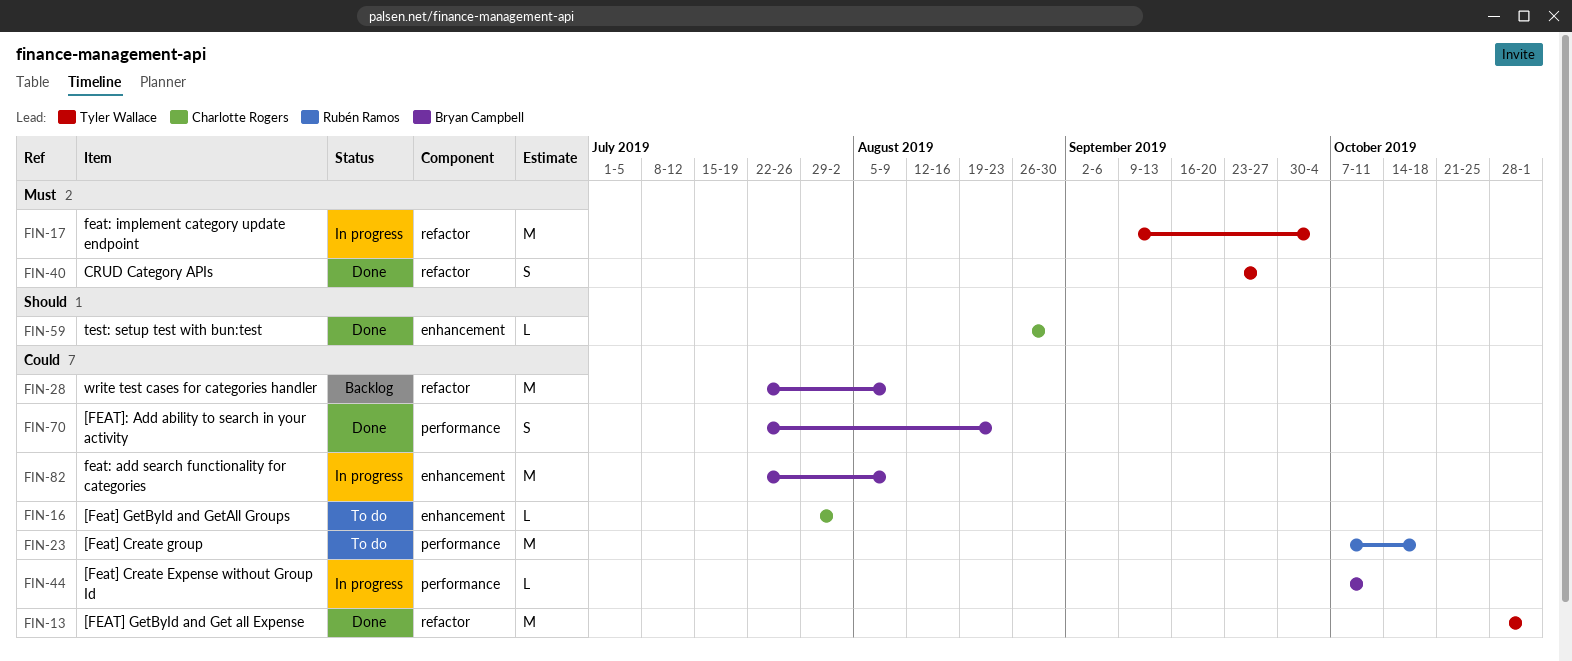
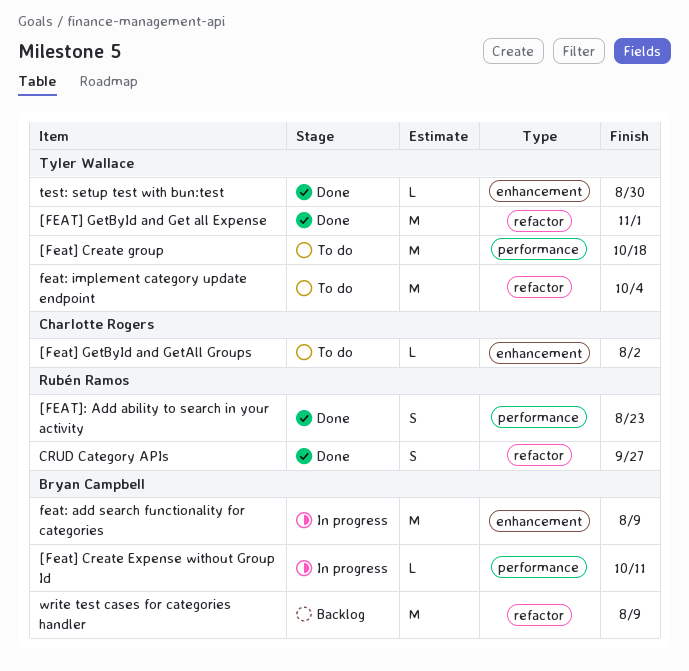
[Feat] Create group, owner: Rubén Ramos -> Tyler Wallace
[FEAT]: Add ability to search in your activity, owner: Bryan Campbell -> Rubén Ramos
CRUD Category APIs, owner: Tyler Wallace -> Rubén Ramos
feat: implement category update endpoint, status: In progress -> To do
test: setup test with bun:test, owner: Charlotte Rogers -> Tyler Wallace

